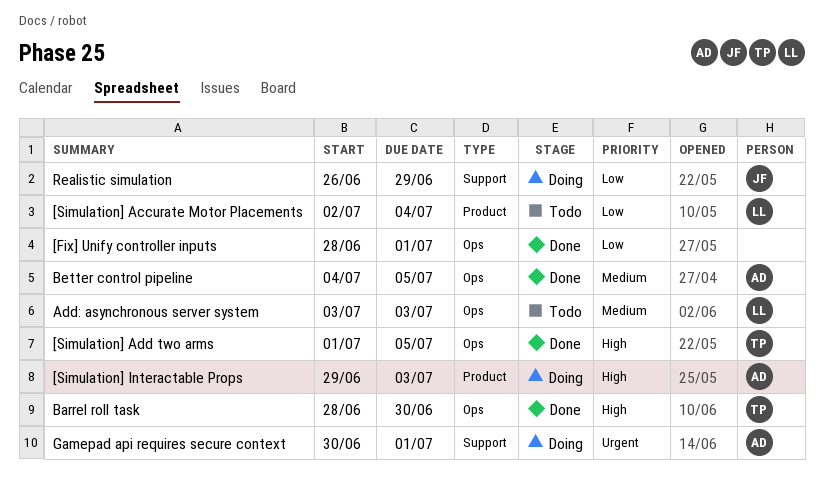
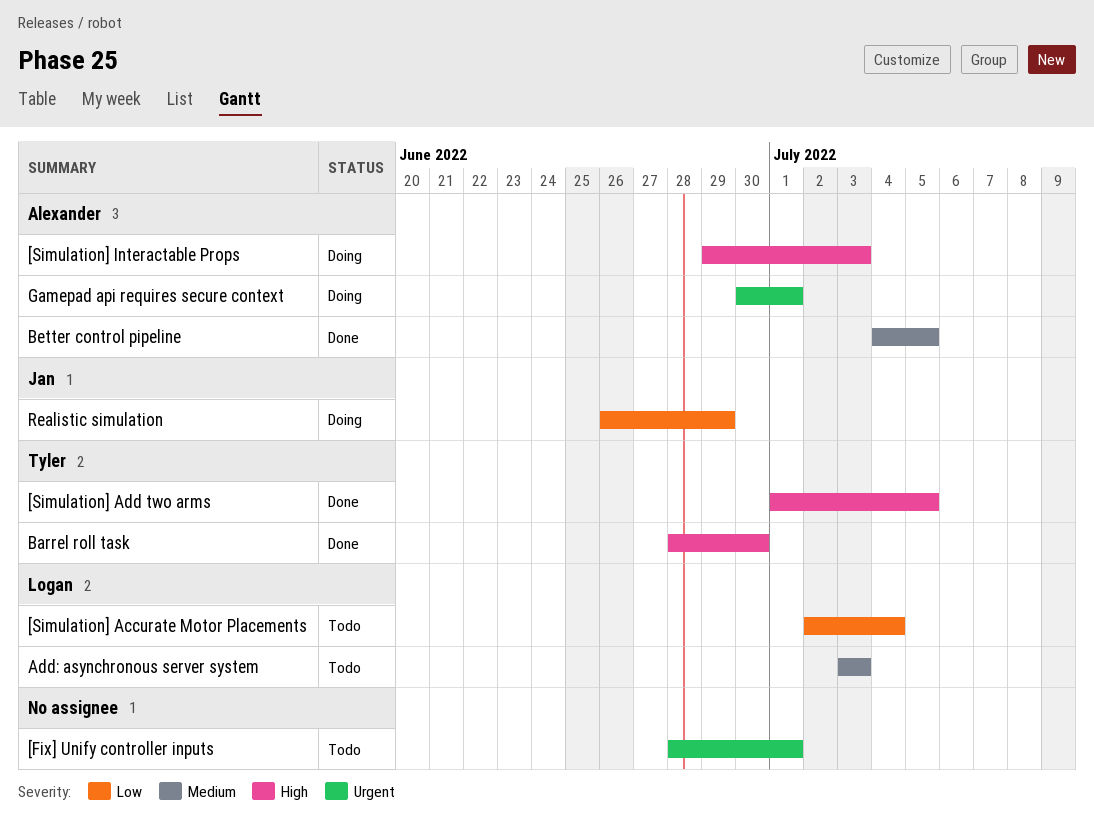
[Fix] Unify controller inputs, status: Done -> Todo
[Fix] Unify controller inputs, priority: Low -> Urgent

